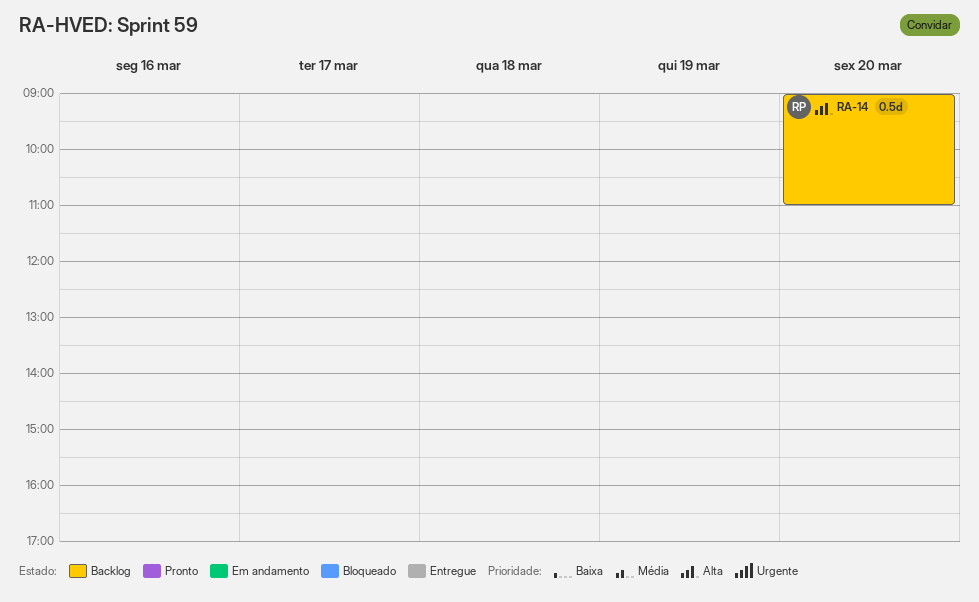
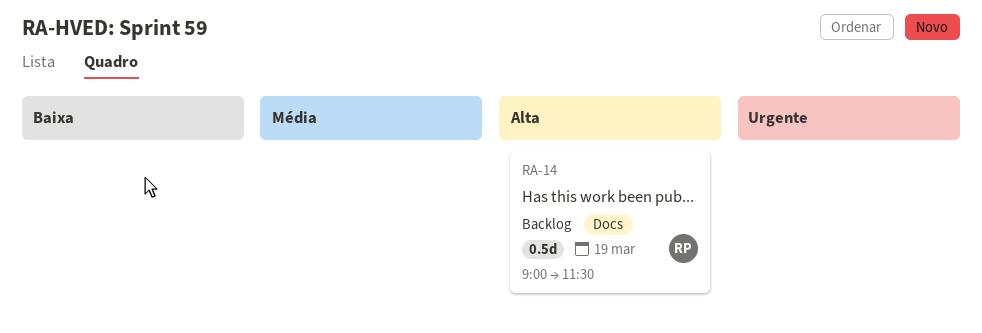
RA-14, day: Mar 20 -> Mar 19
RA-14, ends: 11:00 -> 11:30

